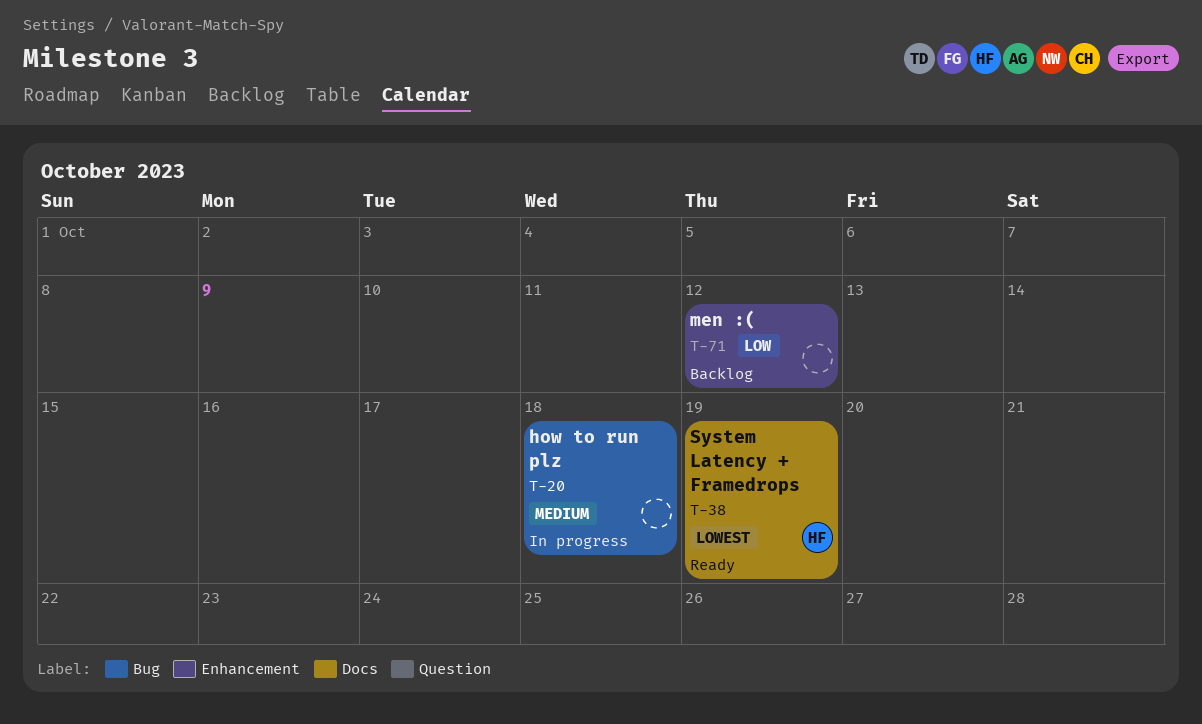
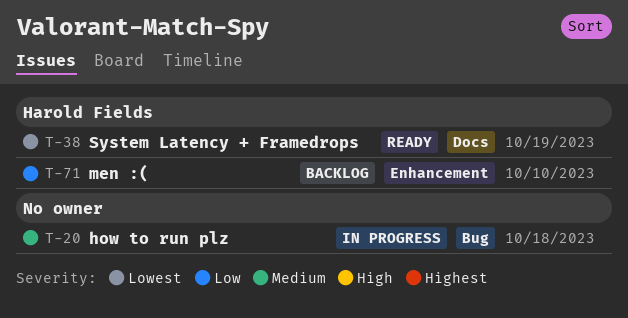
T-71, owner: none -> Harold Fields
T-71, due: Oct 12 -> Oct 10

